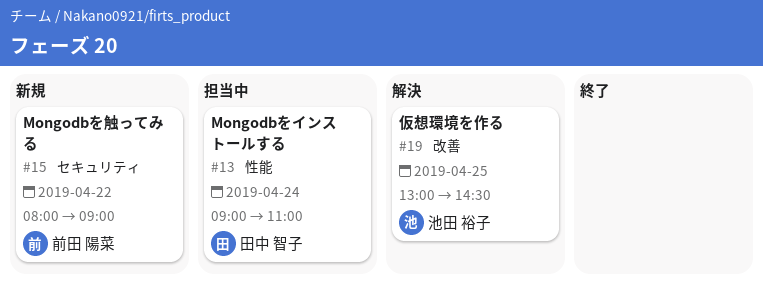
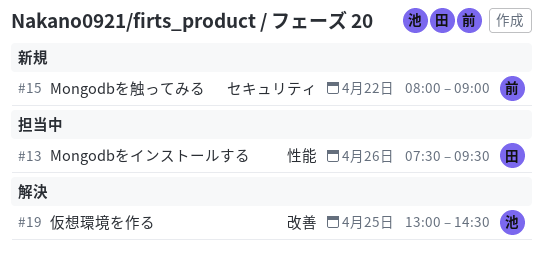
#13, day: Apr 24 -> Apr 26
#13, begins: 09:00 -> 07:30
#13, ends: 11:00 -> 09:30

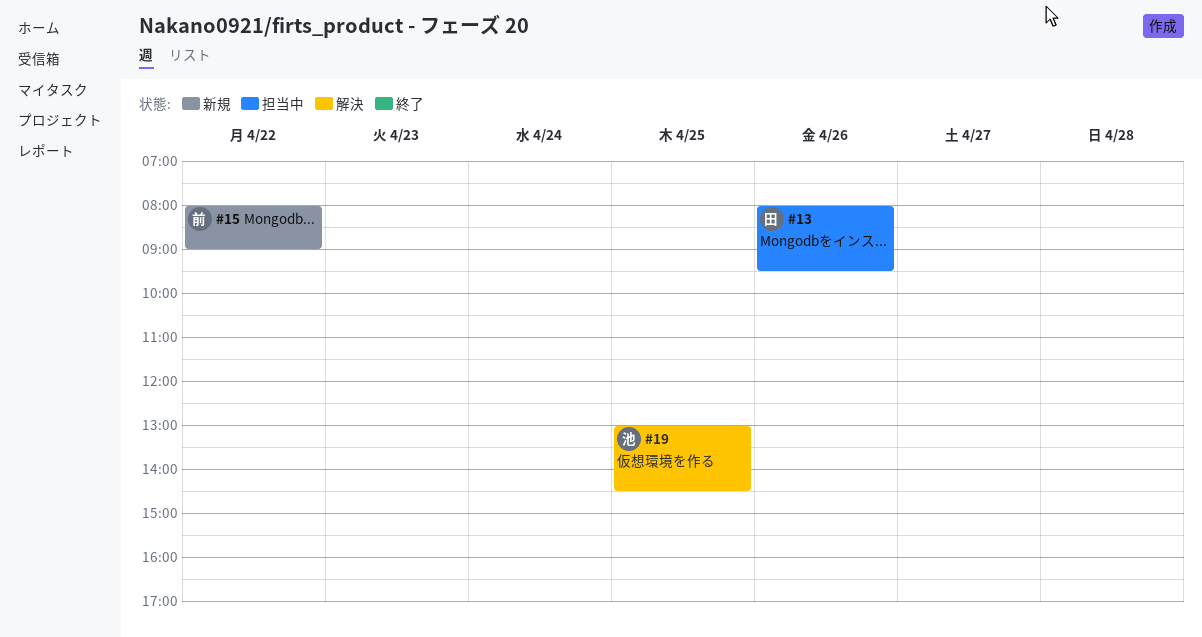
#13, begins: 07:30 -> 08:00

